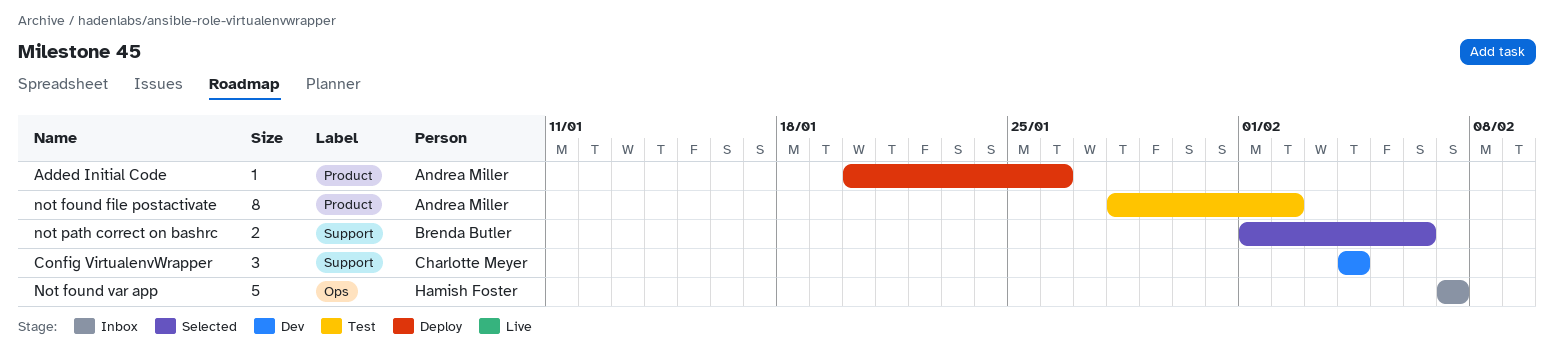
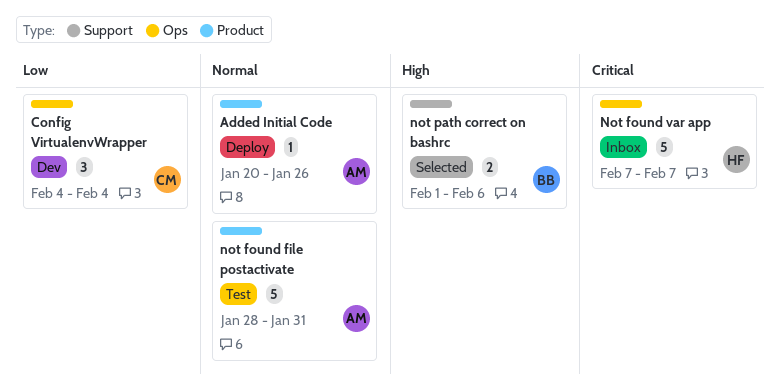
Config VirtualenvWrapper, label: Support -> Ops
not found file postactivate, estimate: 8 -> 5
not found file postactivate, due: Feb 2 -> Jan 31

